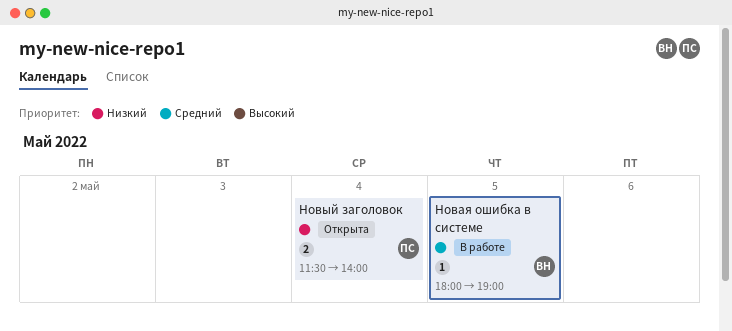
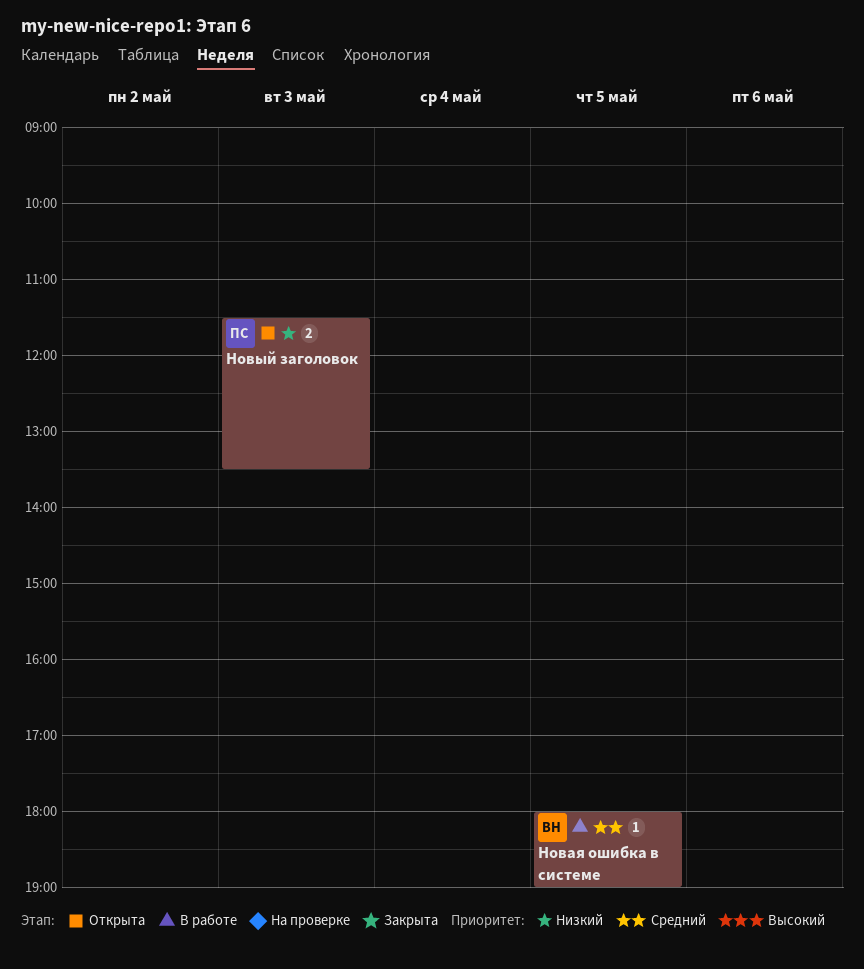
Новый заголовок, day: May 4 -> May 3
Новый заголовок, ends: 14:00 -> 13:30

